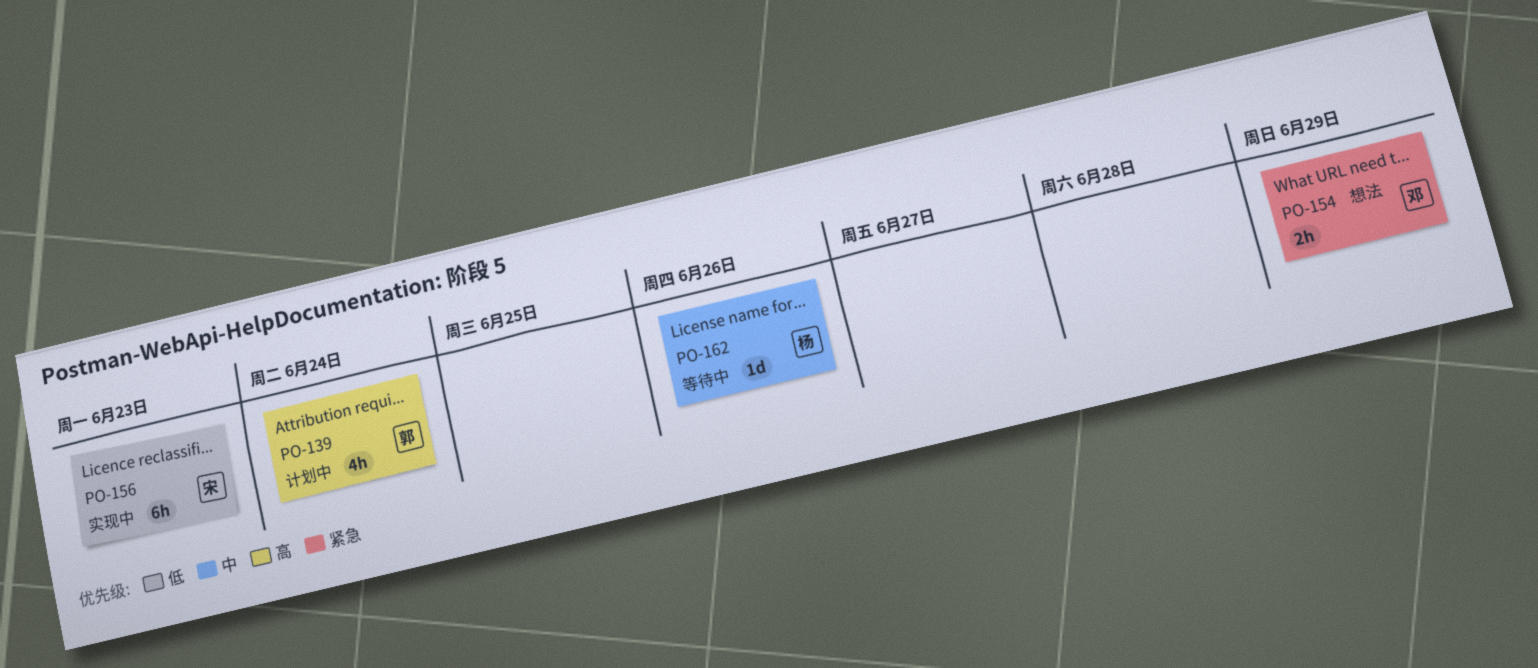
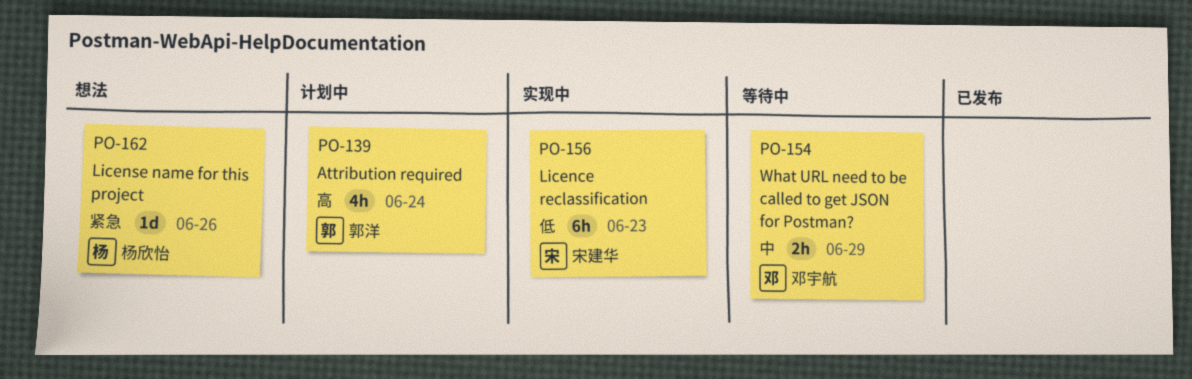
PO-154, status: 想法 -> 等待中
PO-154, priority: 紧急 -> 中
PO-162, status: 等待中 -> 想法
PO-162, priority: 中 -> 紧急

